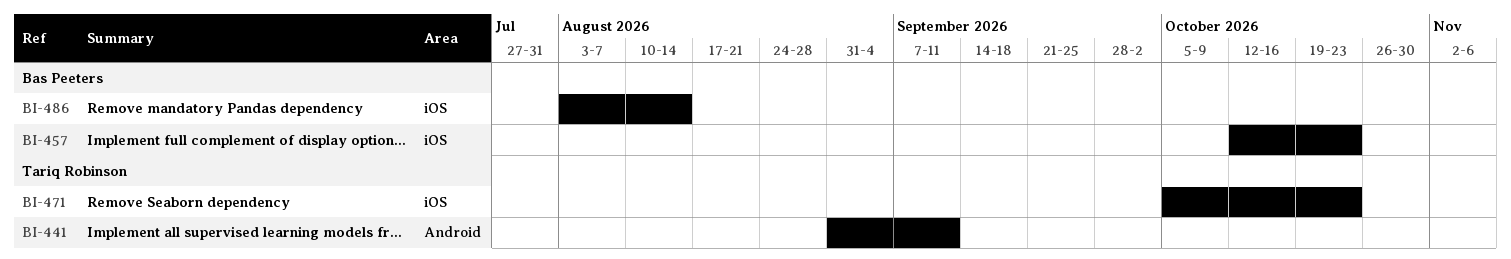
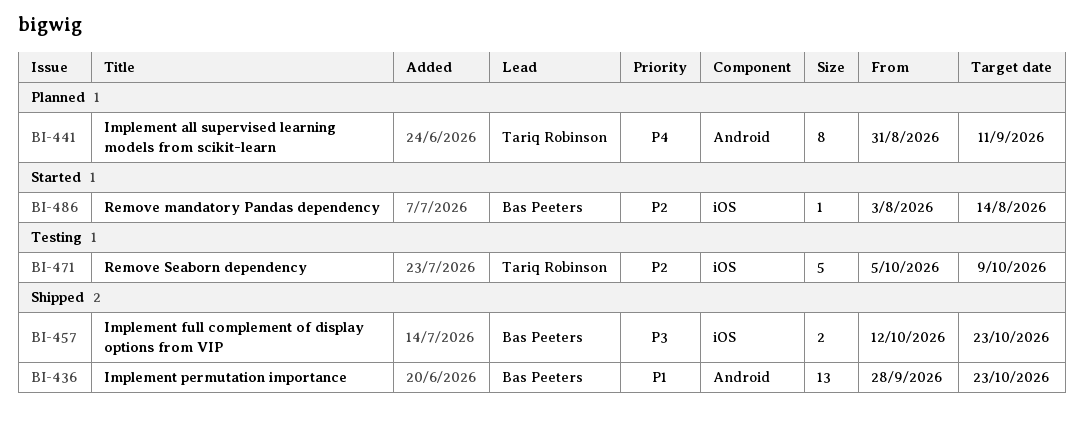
BI-436: none -> present
BI-471, due: Oct 23 -> Oct 9

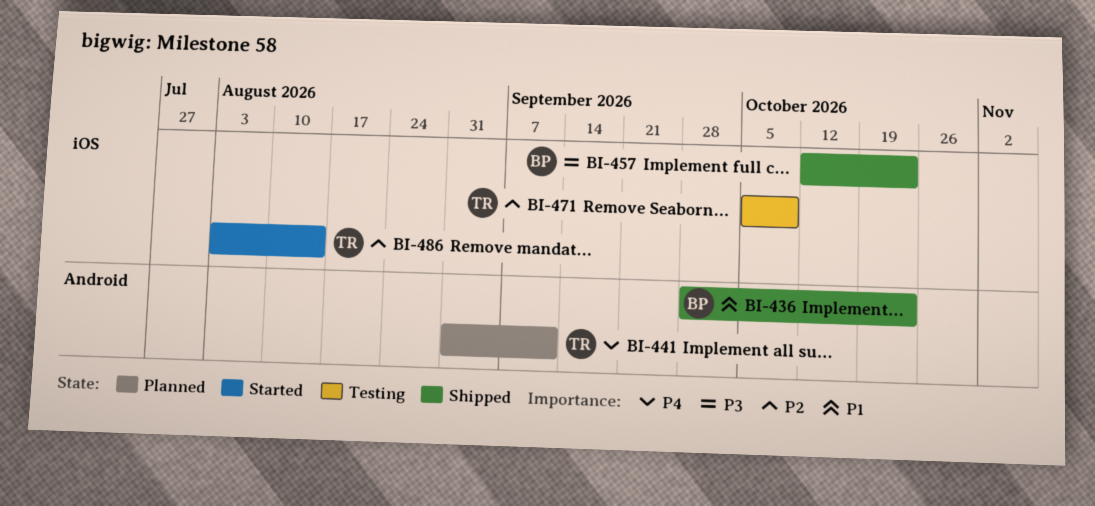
BI-486, owner: Bas Peeters -> Tariq Robinson

